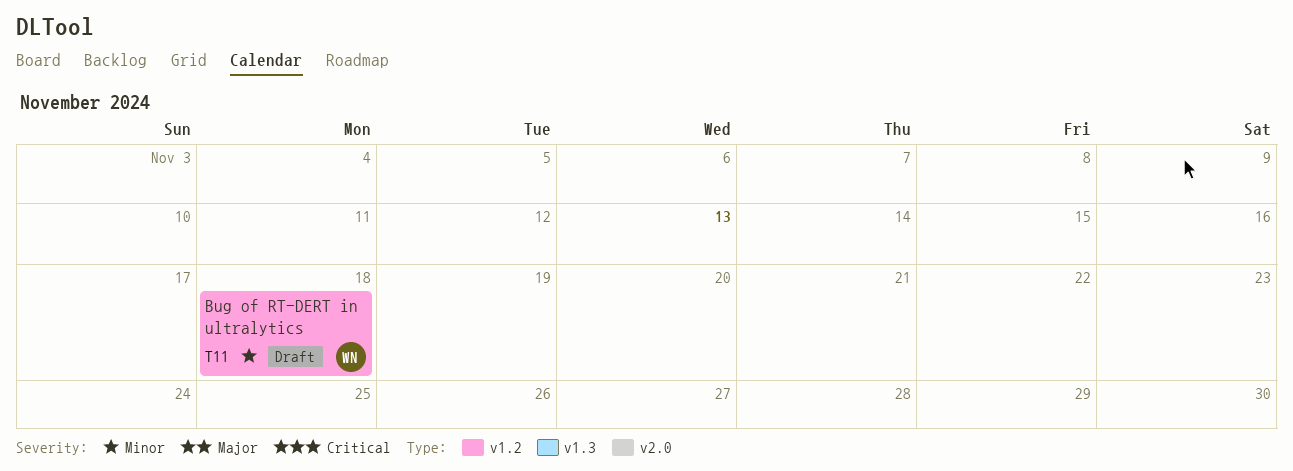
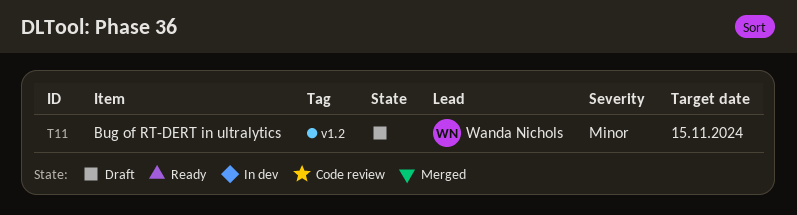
T11, due: Nov 18 -> Nov 15

